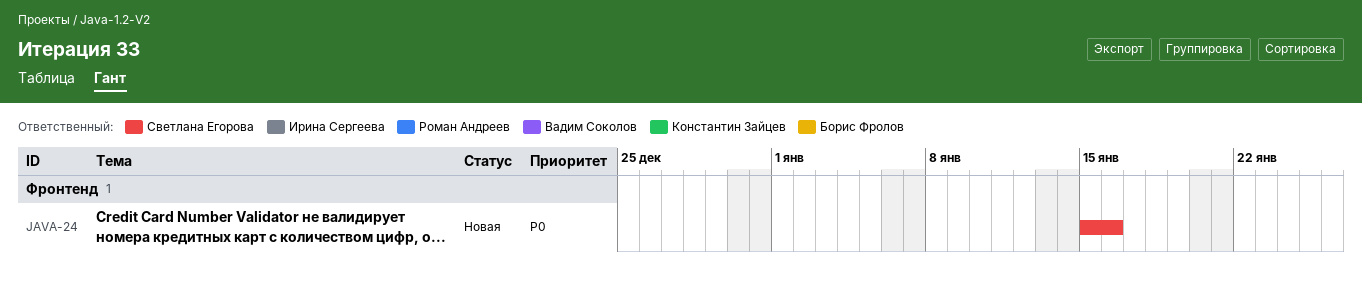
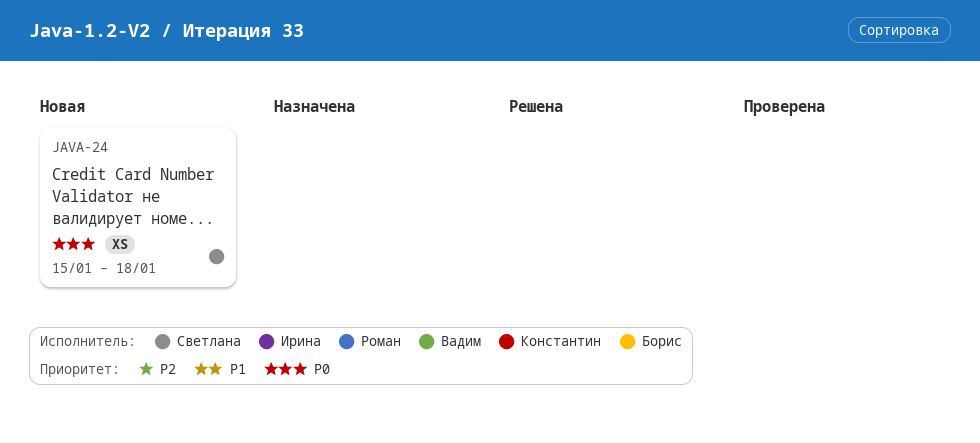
JAVA-24, due: Jan 16 -> Jan 18

